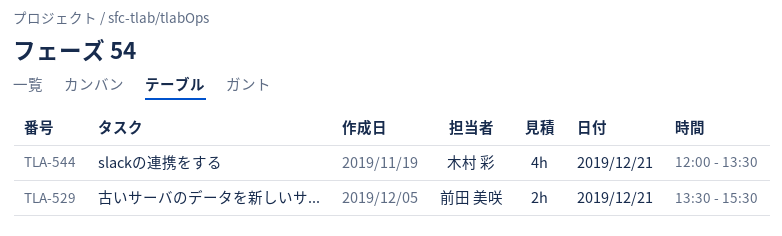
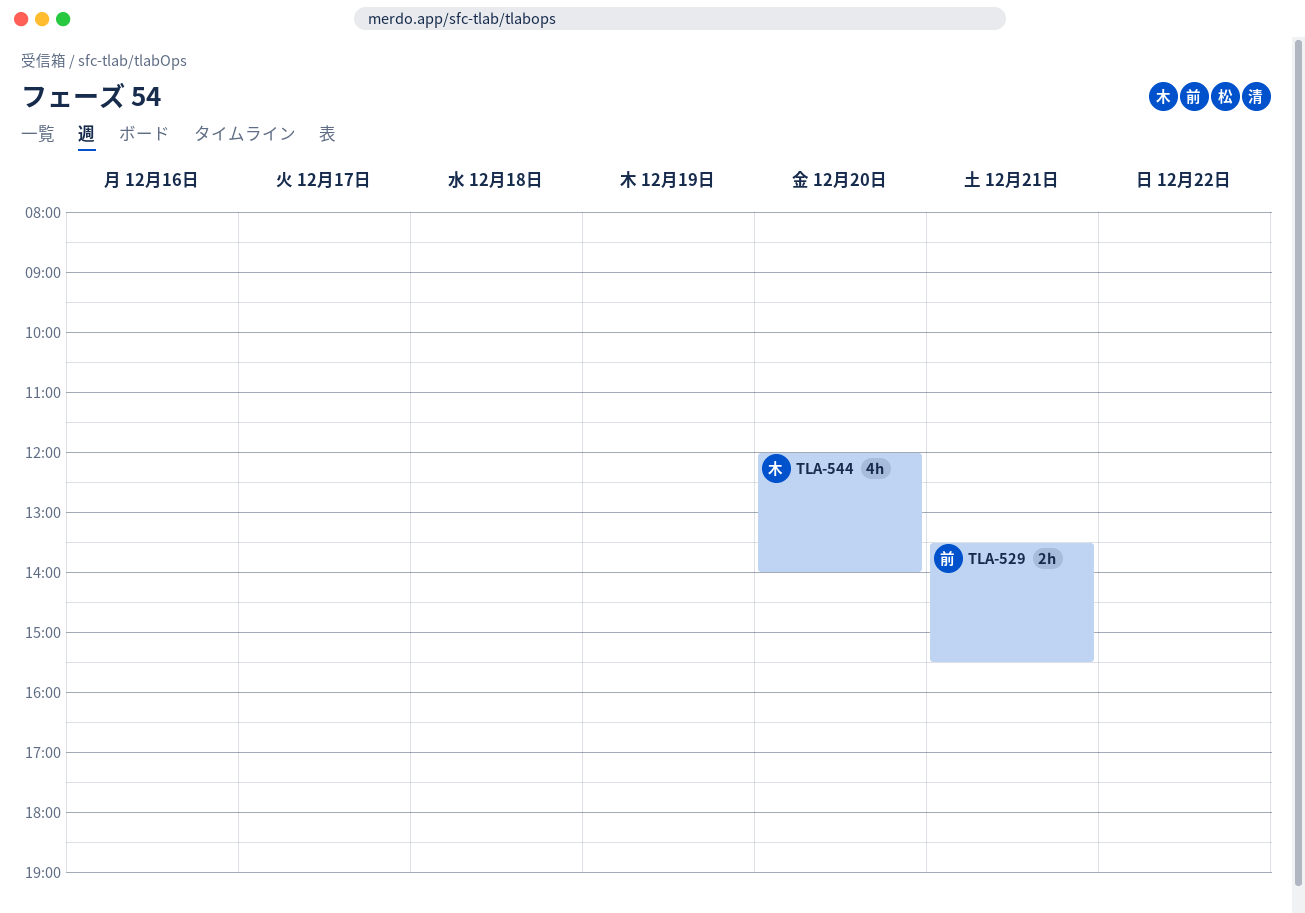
TLA-544, day: Dec 21 -> Dec 20
TLA-544, ends: 13:30 -> 14:00

